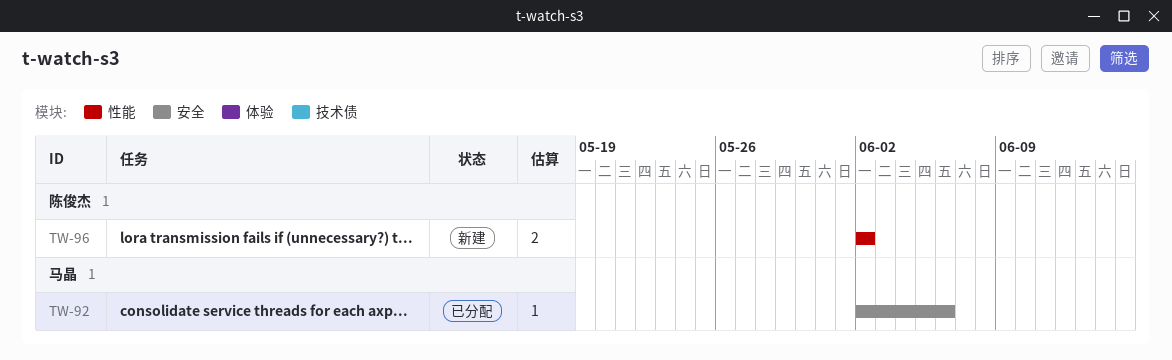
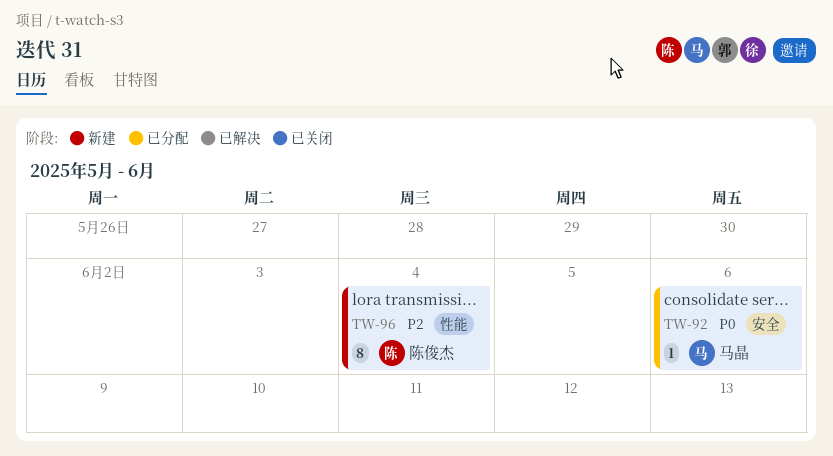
TW-96, estimate: 2 -> 8
TW-96, due: Jun 2 -> Jun 4

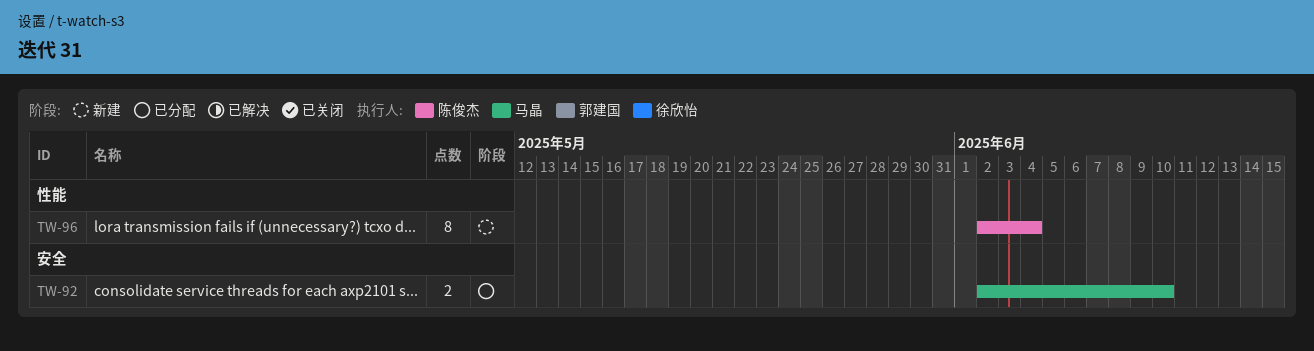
TW-92, estimate: 1 -> 2
TW-92, due: Jun 6 -> Jun 10

